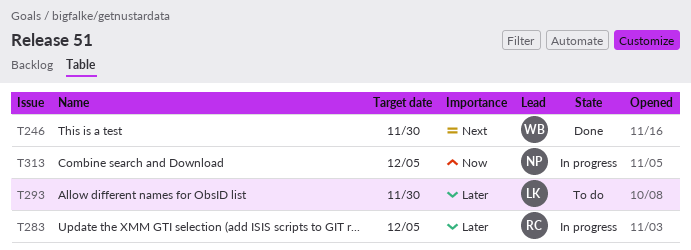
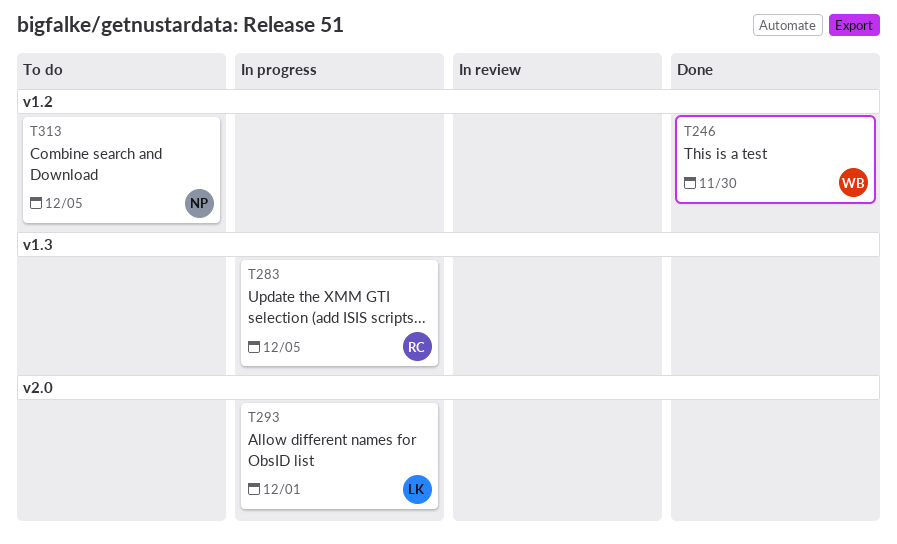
T293, status: To do -> In progress
T293, due: Nov 30 -> Dec 1
T313, status: In progress -> To do

